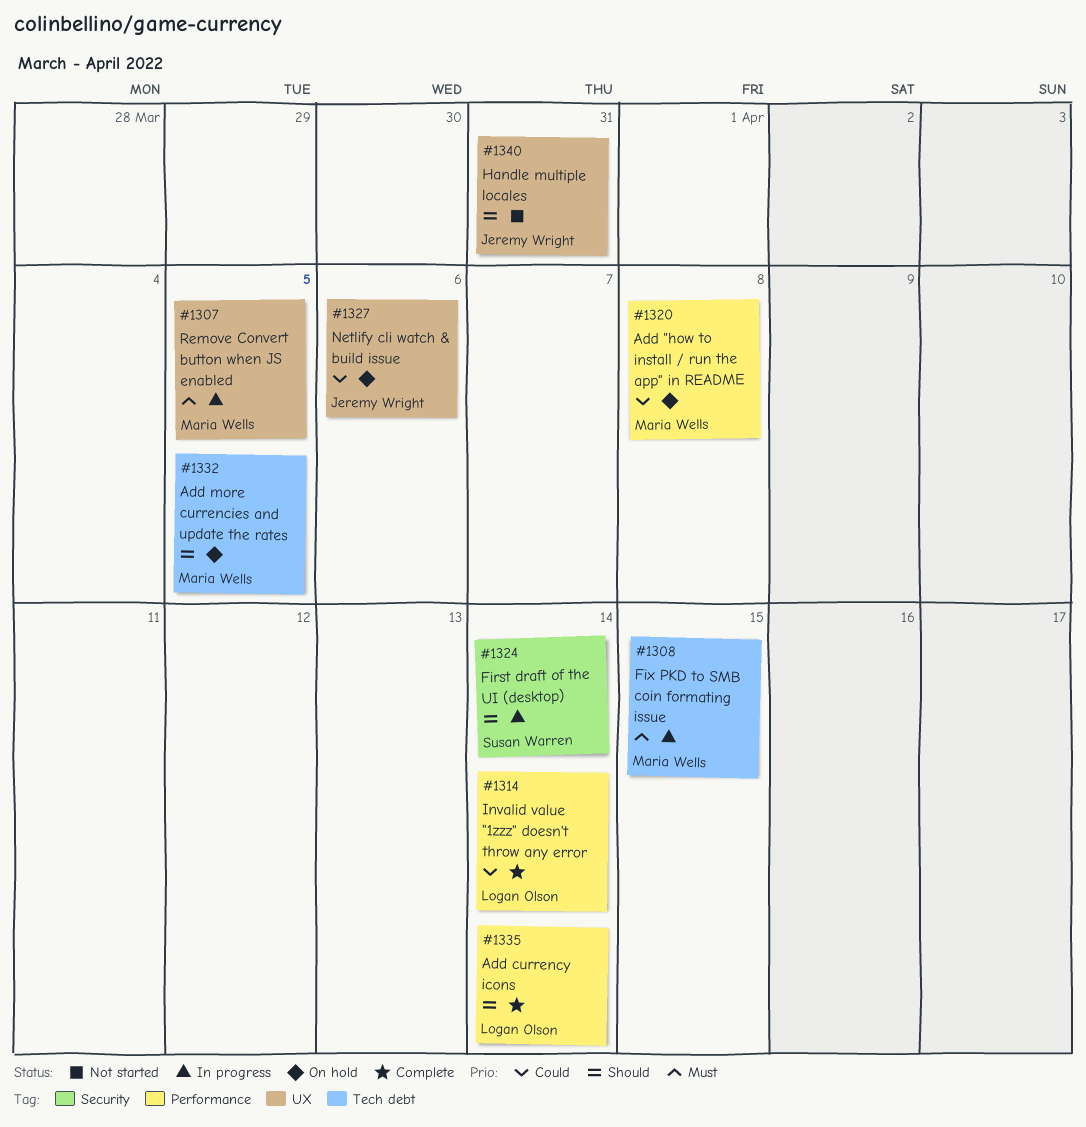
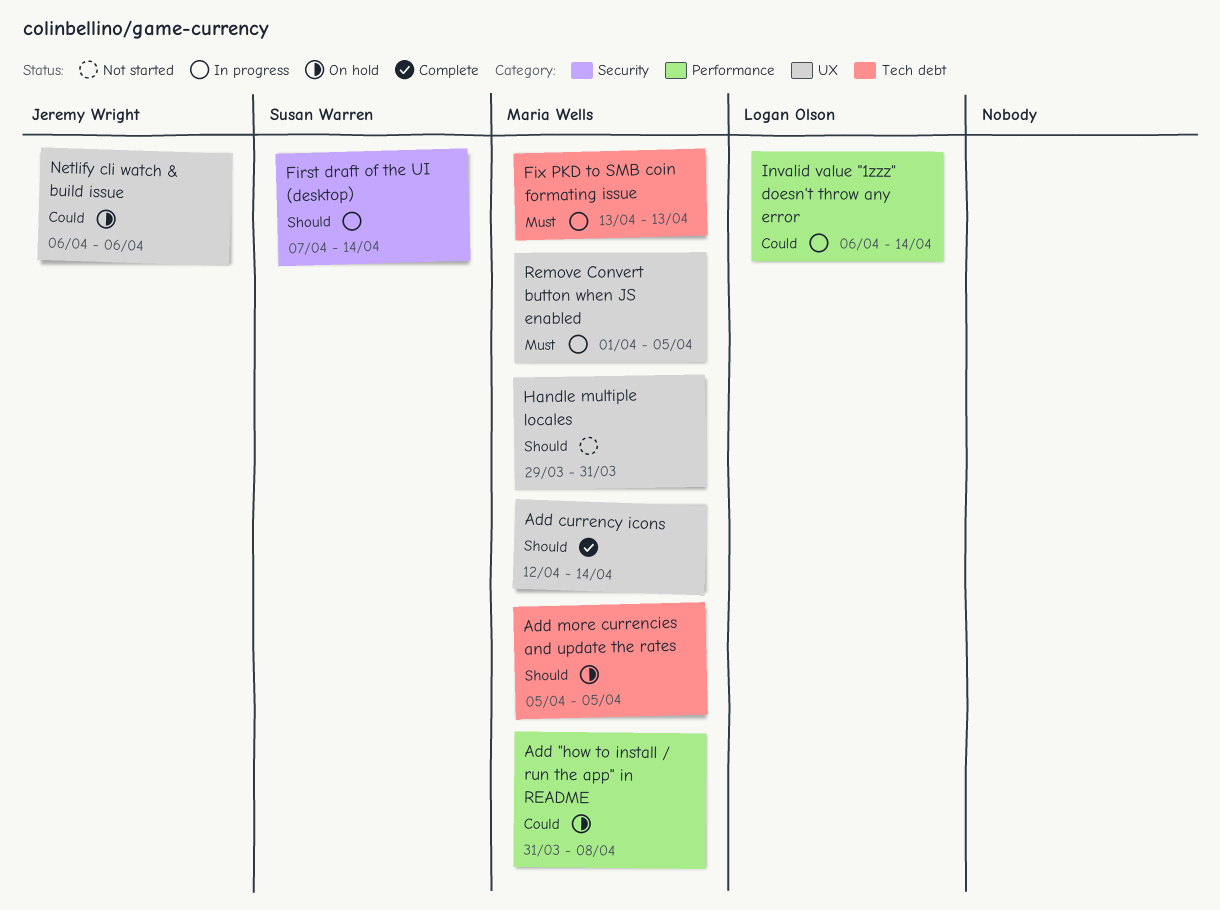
Add currency icons, owner: Logan Olson -> Maria Wells
Add currency icons, label: Performance -> UX
Fix PKD to SMB coin formating issue, due: Apr 15 -> Apr 13
Handle multiple locales, owner: Jeremy Wright -> Maria Wells
Invalid value "1zzz" doesn't throw any error, status: Complete -> In progress

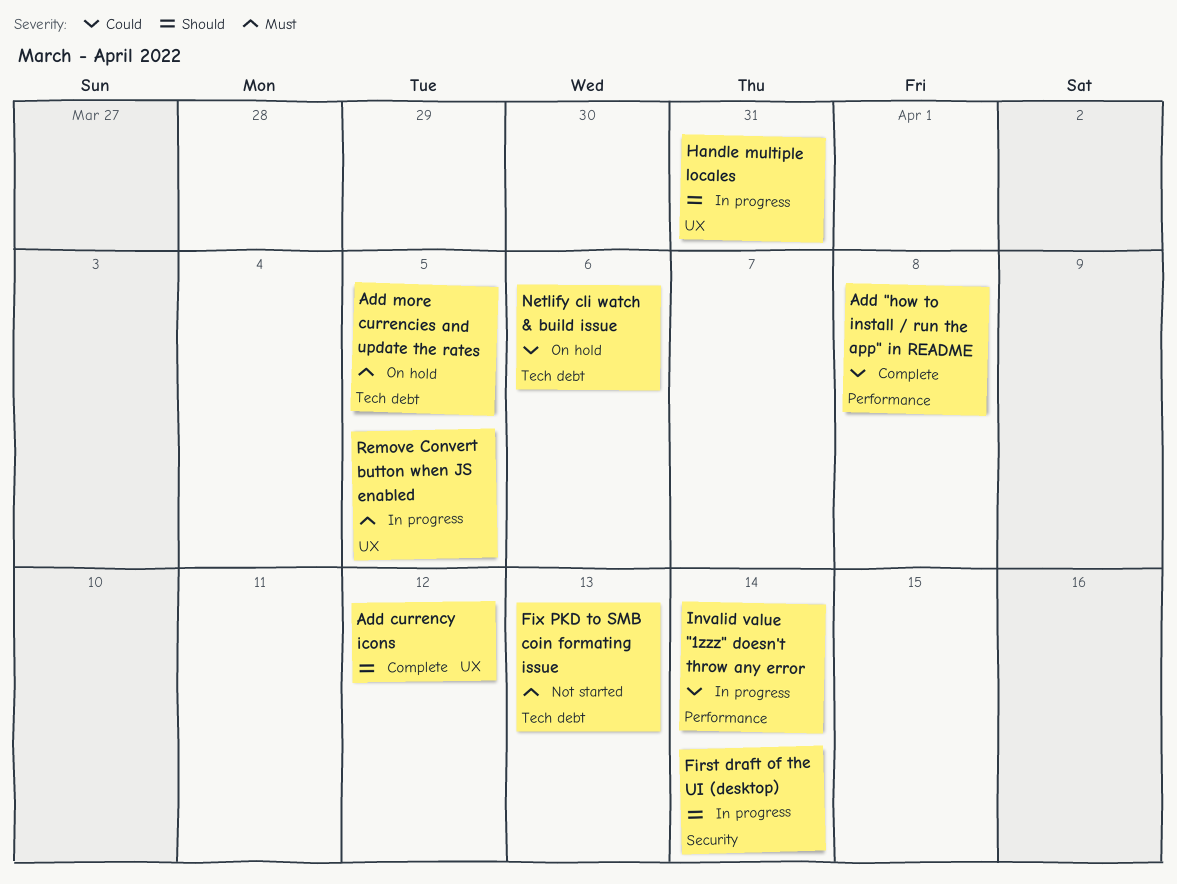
Add "how to install / run the app" in README, status: On hold -> Complete
Add currency icons, due: Apr 14 -> Apr 12
Add more currencies and update the rates, priority: Should -> Must
Fix PKD to SMB coin formating issue, status: In progress -> Not started
Handle multiple locales, status: Not started -> In progress
Netlify cli watch & build issue, label: UX -> Tech debt

